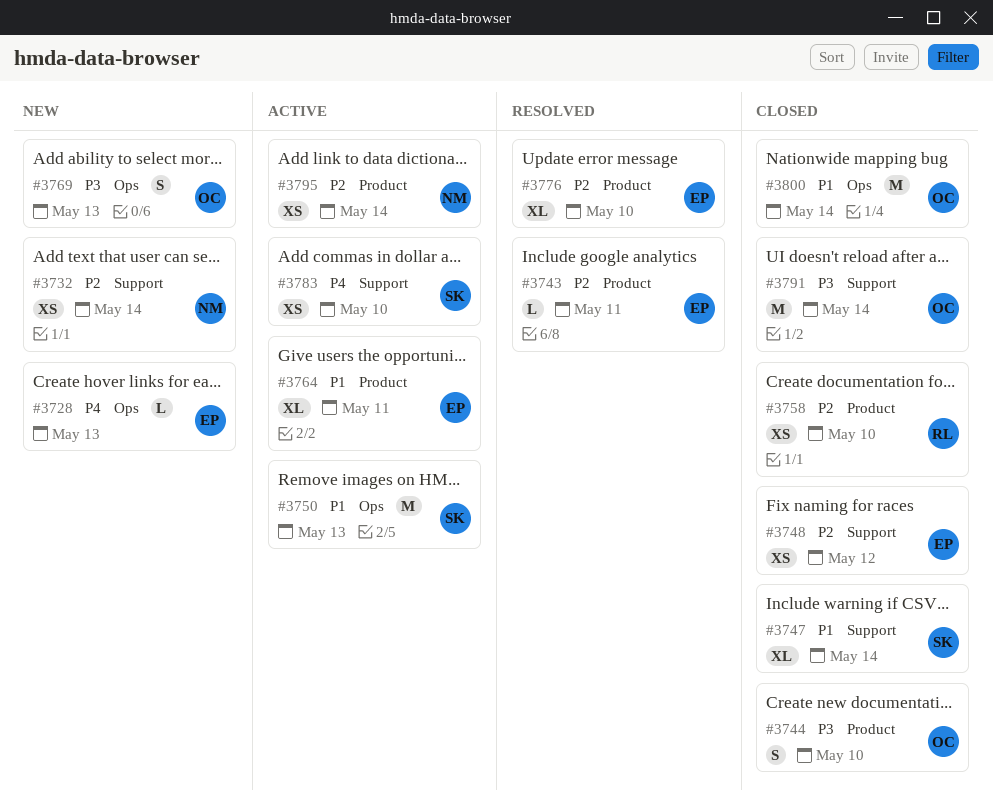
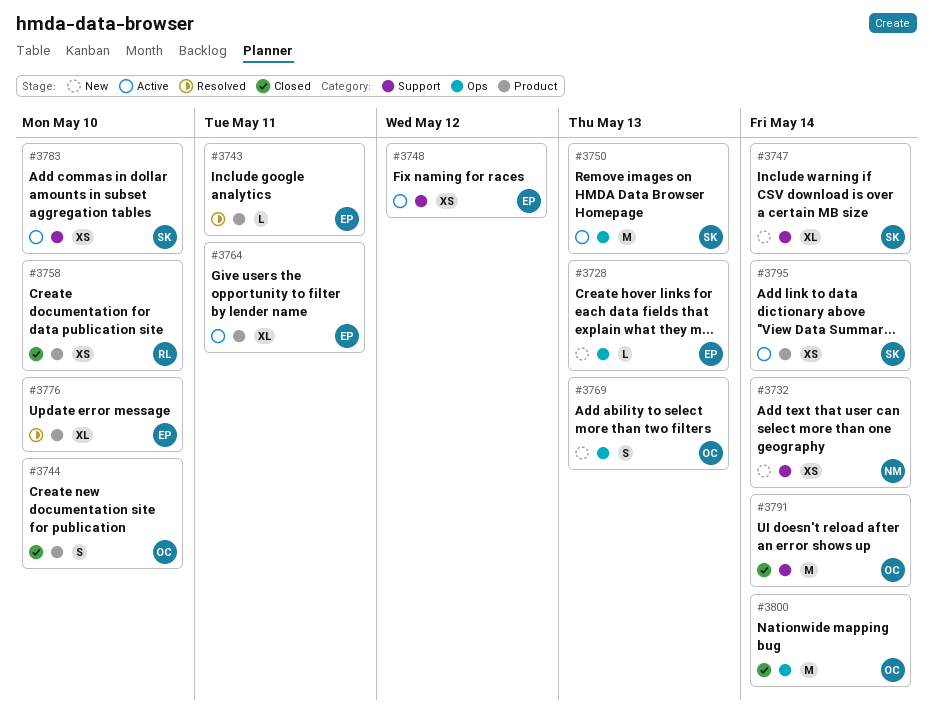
#3747, status: Closed -> New
#3748, status: Closed -> Active
#3795, owner: NM -> SK

